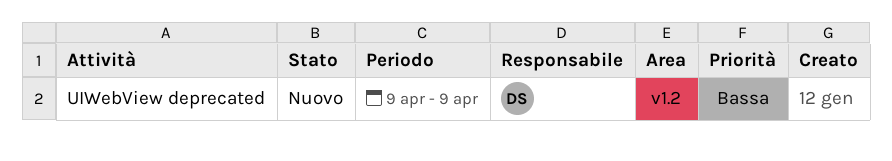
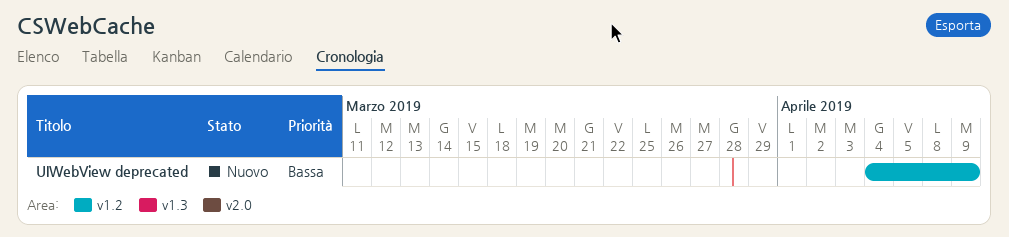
UIWebView deprecated, start: Apr 9 -> Apr 4

